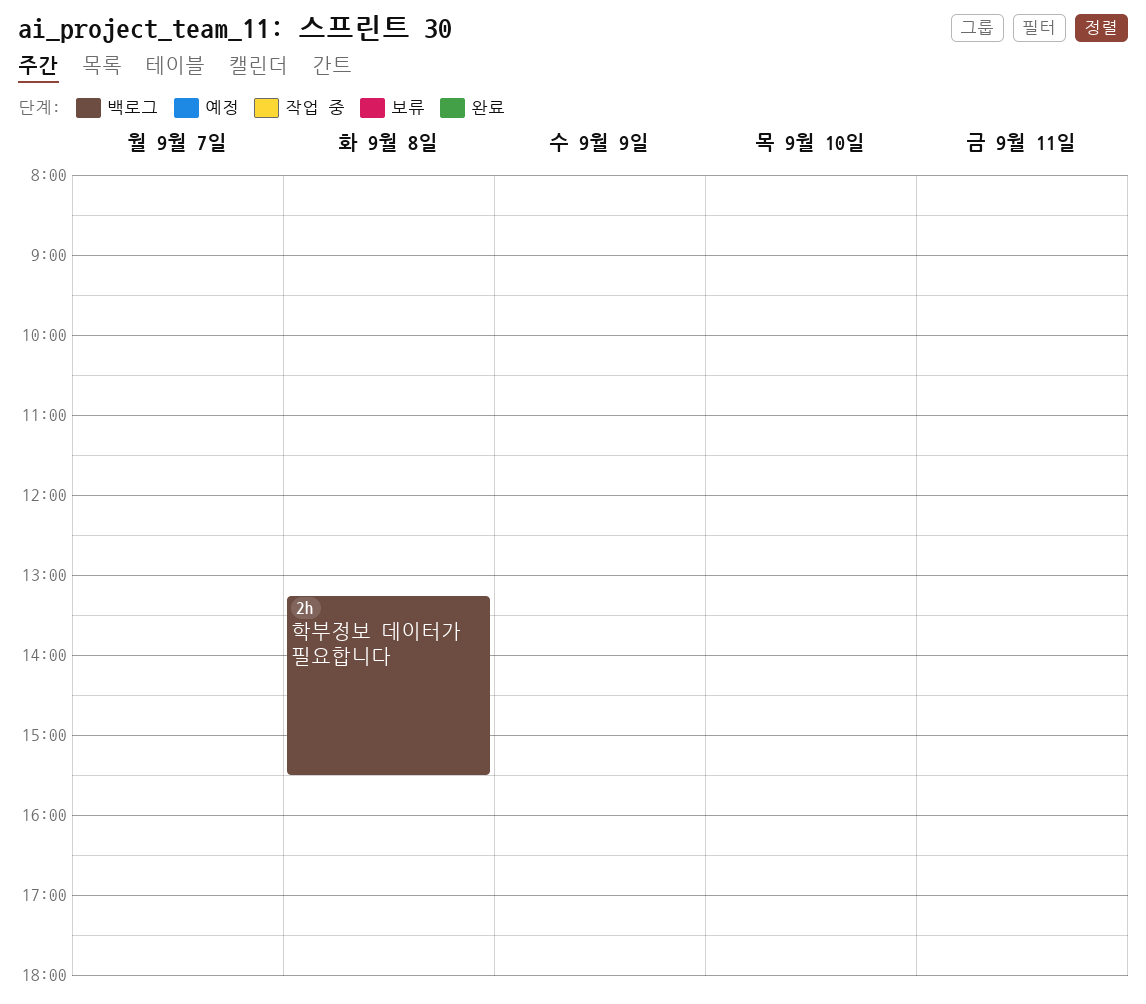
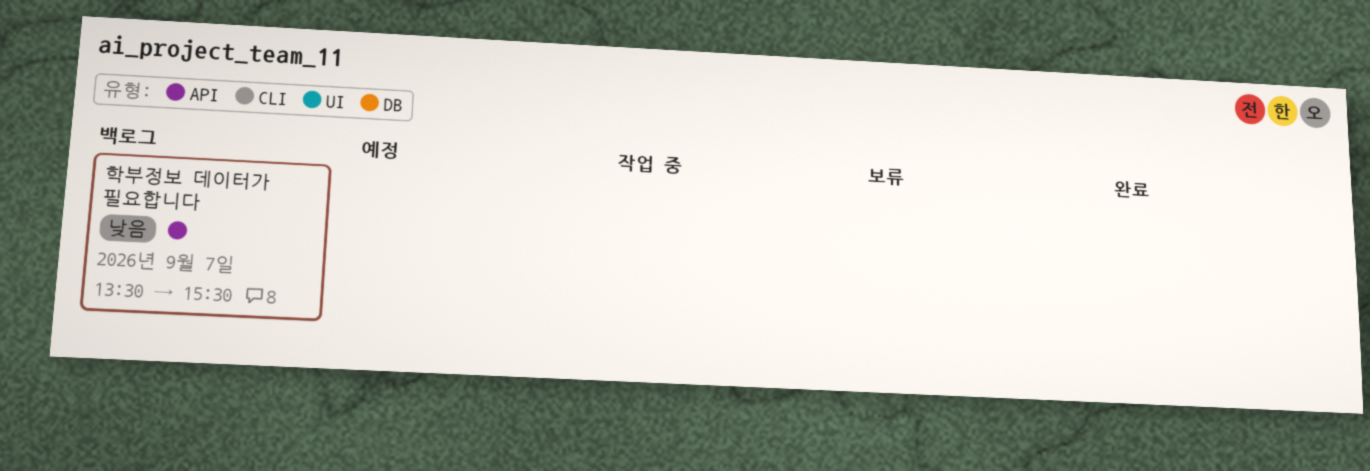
학부정보 데이터가 필요합니다, day: Sep 8 -> Sep 7
학부정보 데이터가 필요합니다, begins: 13:15 -> 13:30

